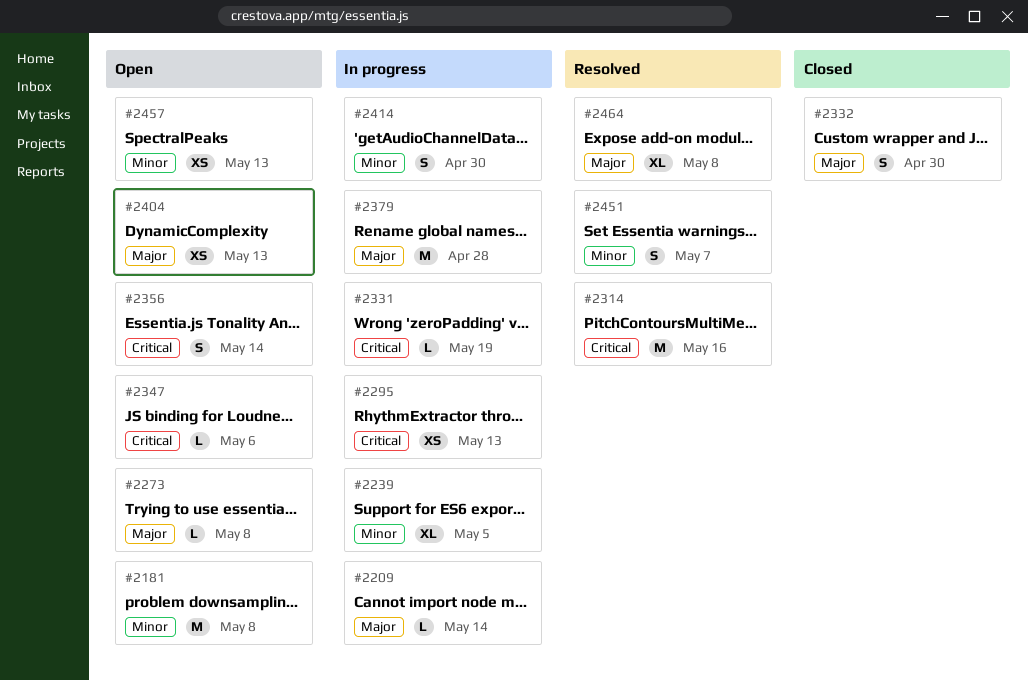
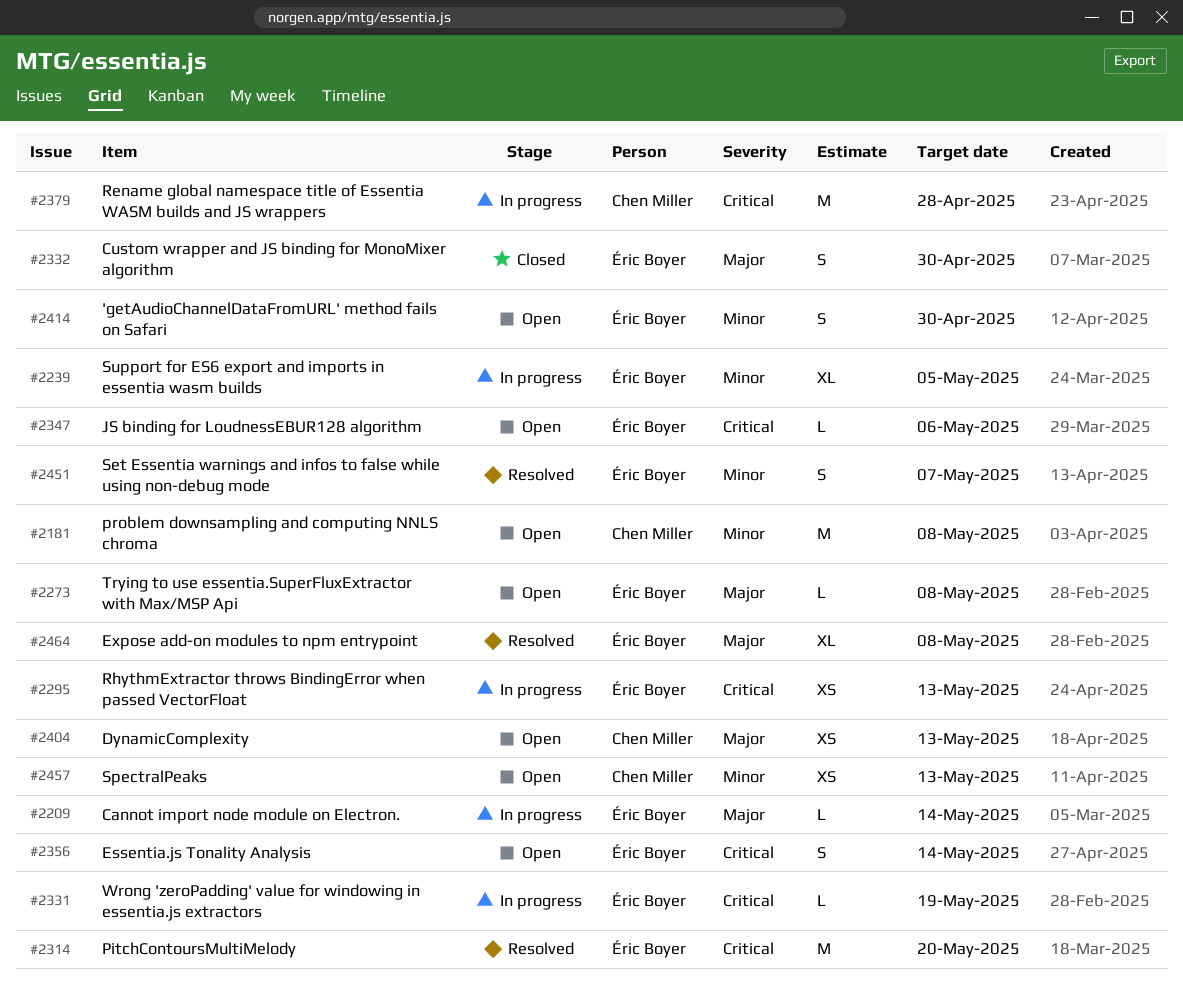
#2314, due: May 16 -> May 20
#2379, priority: Major -> Critical
#2414, status: In progress -> Open

